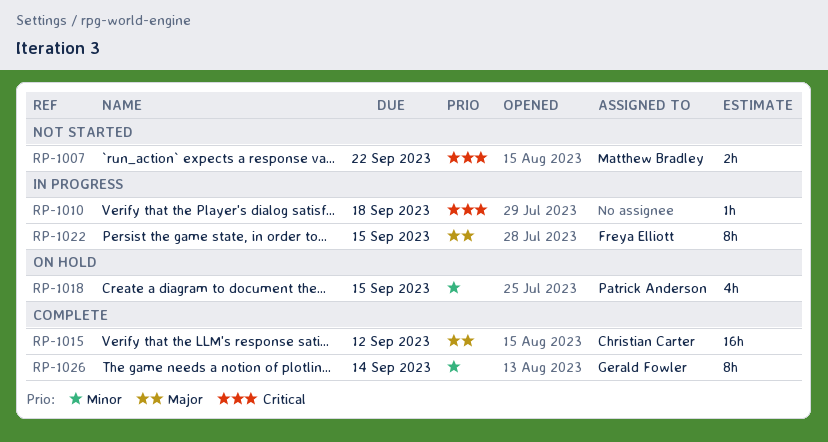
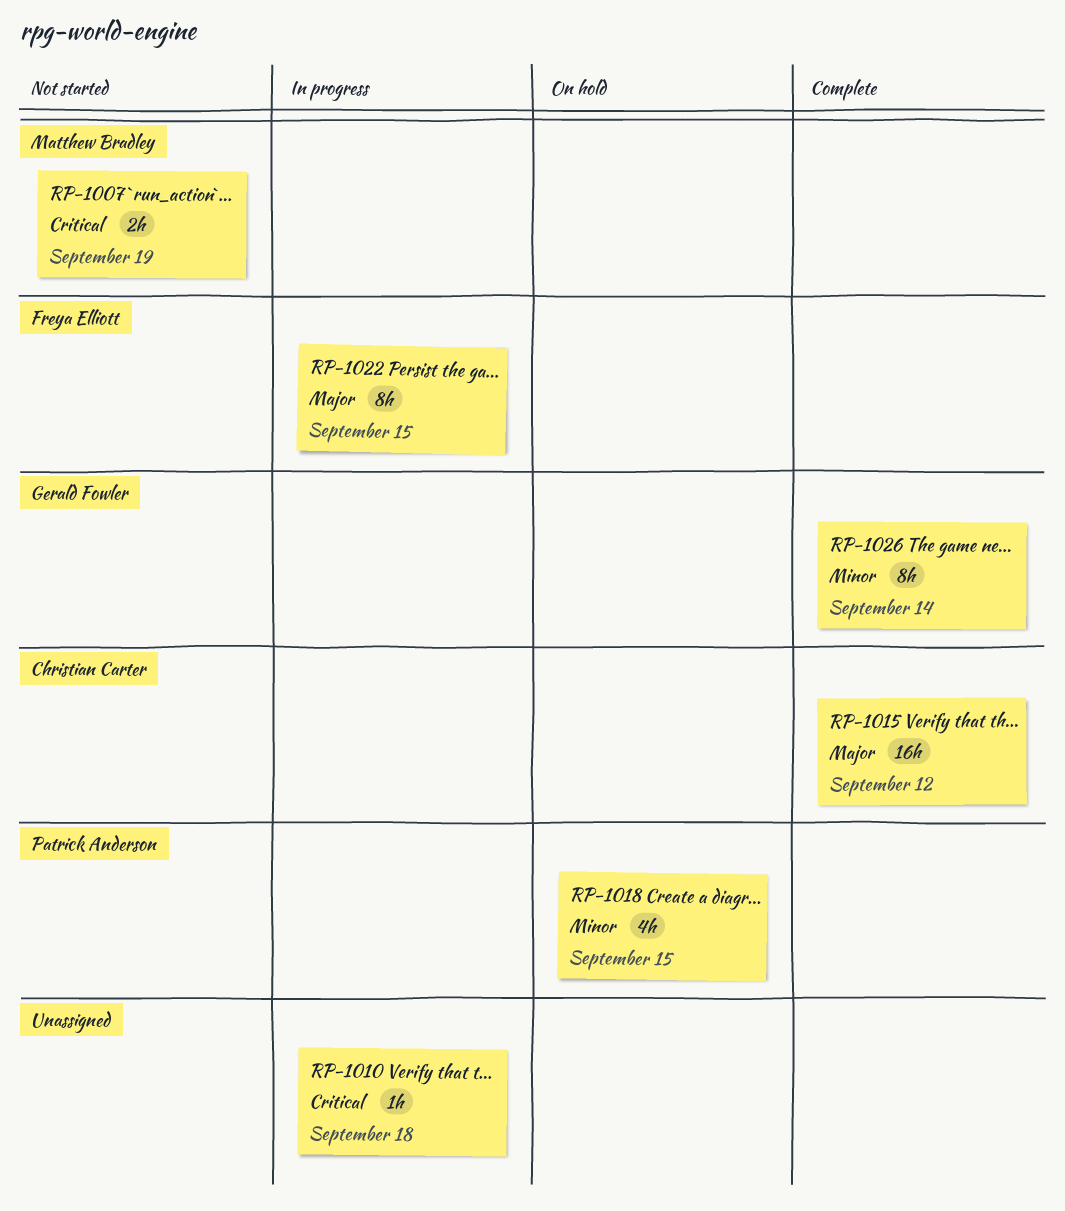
RP-1007, due: Sep 22 -> Sep 19

